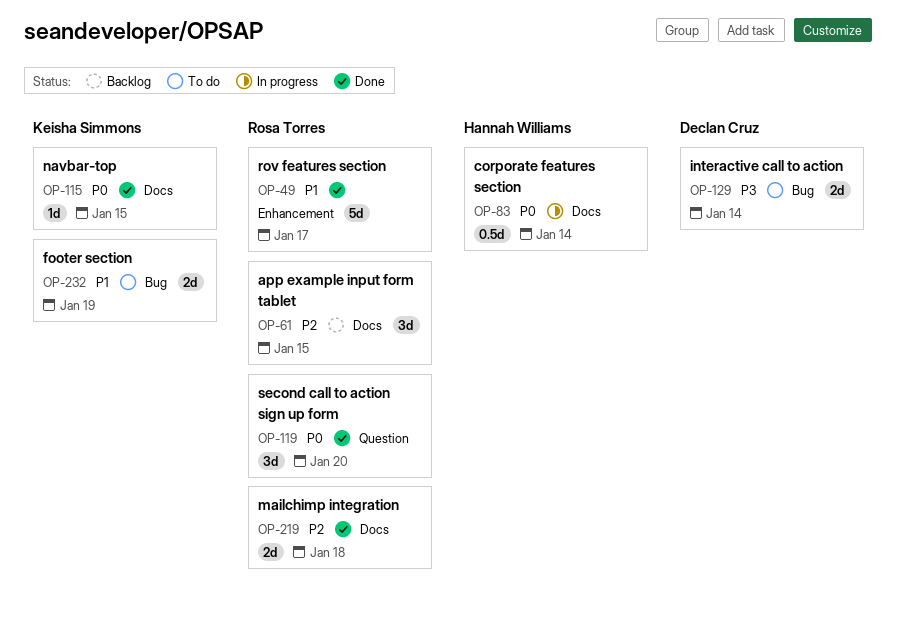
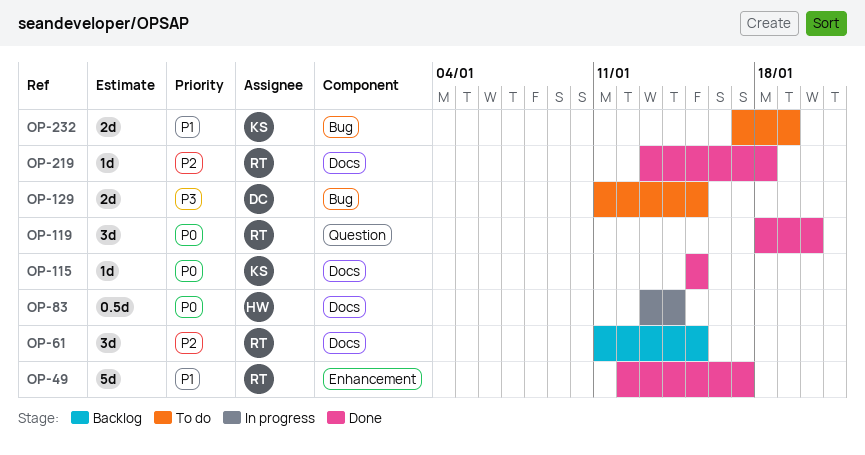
OP-129, due: Jan 14 -> Jan 15
OP-219, estimate: 2d -> 1d

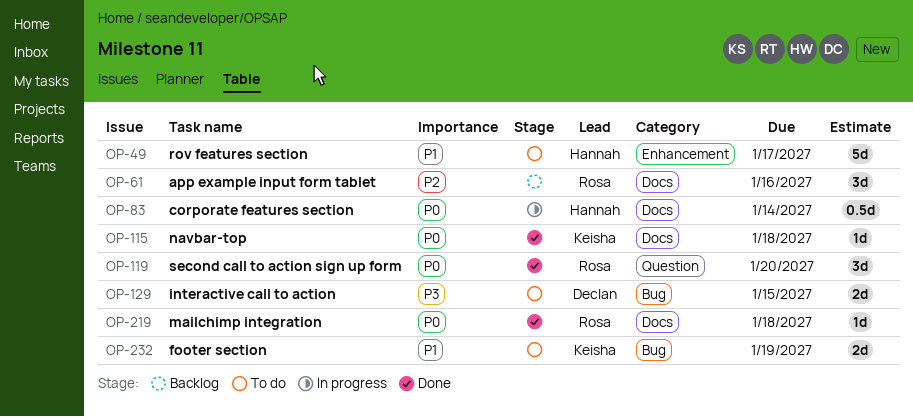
OP-49, status: Done -> To do
OP-49, owner: Rosa -> Hannah
OP-61, due: Jan 15 -> Jan 16
OP-115, due: Jan 15 -> Jan 18
OP-219, priority: P2 -> P0

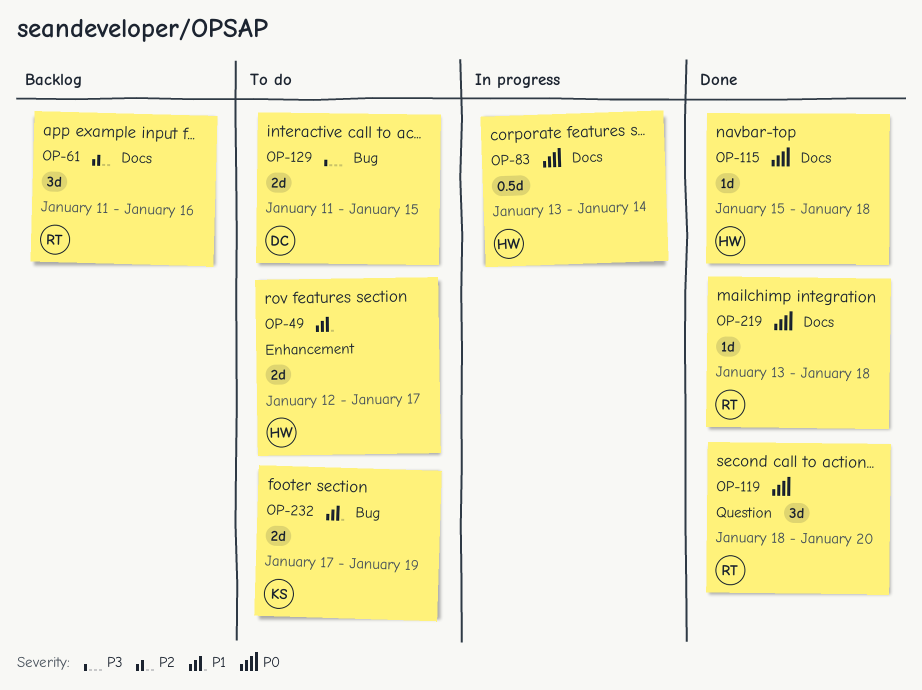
OP-49, estimate: 5d -> 2d
OP-115, owner: Keisha -> Hannah

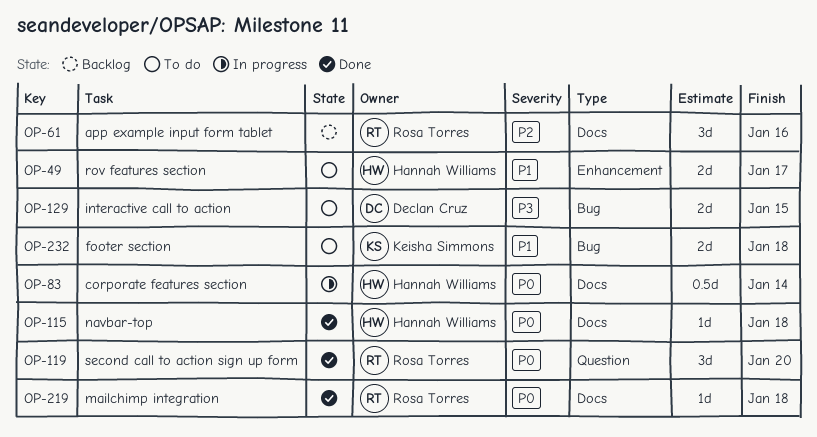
OP-232, due: Jan 19 -> Jan 18

